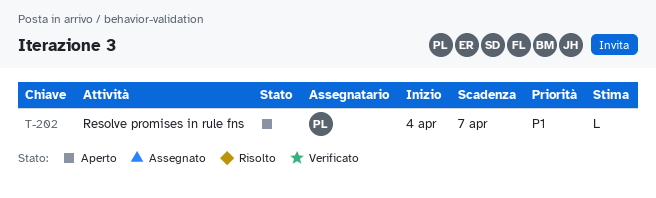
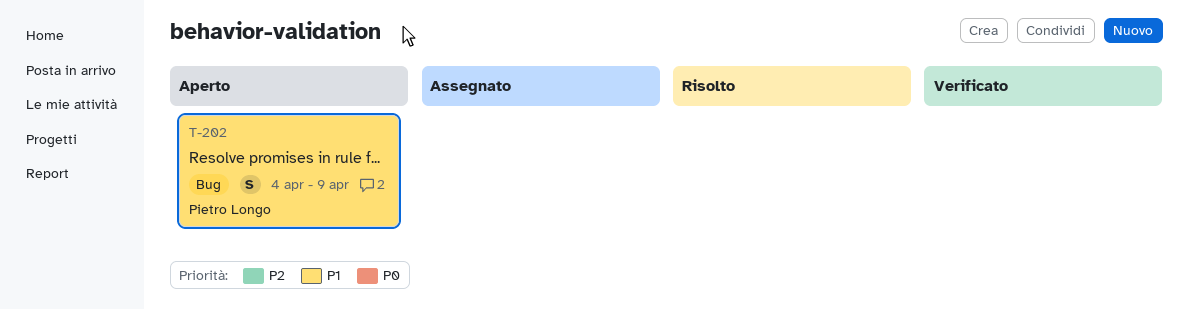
T-202, estimate: L -> S
T-202, due: Apr 7 -> Apr 9

